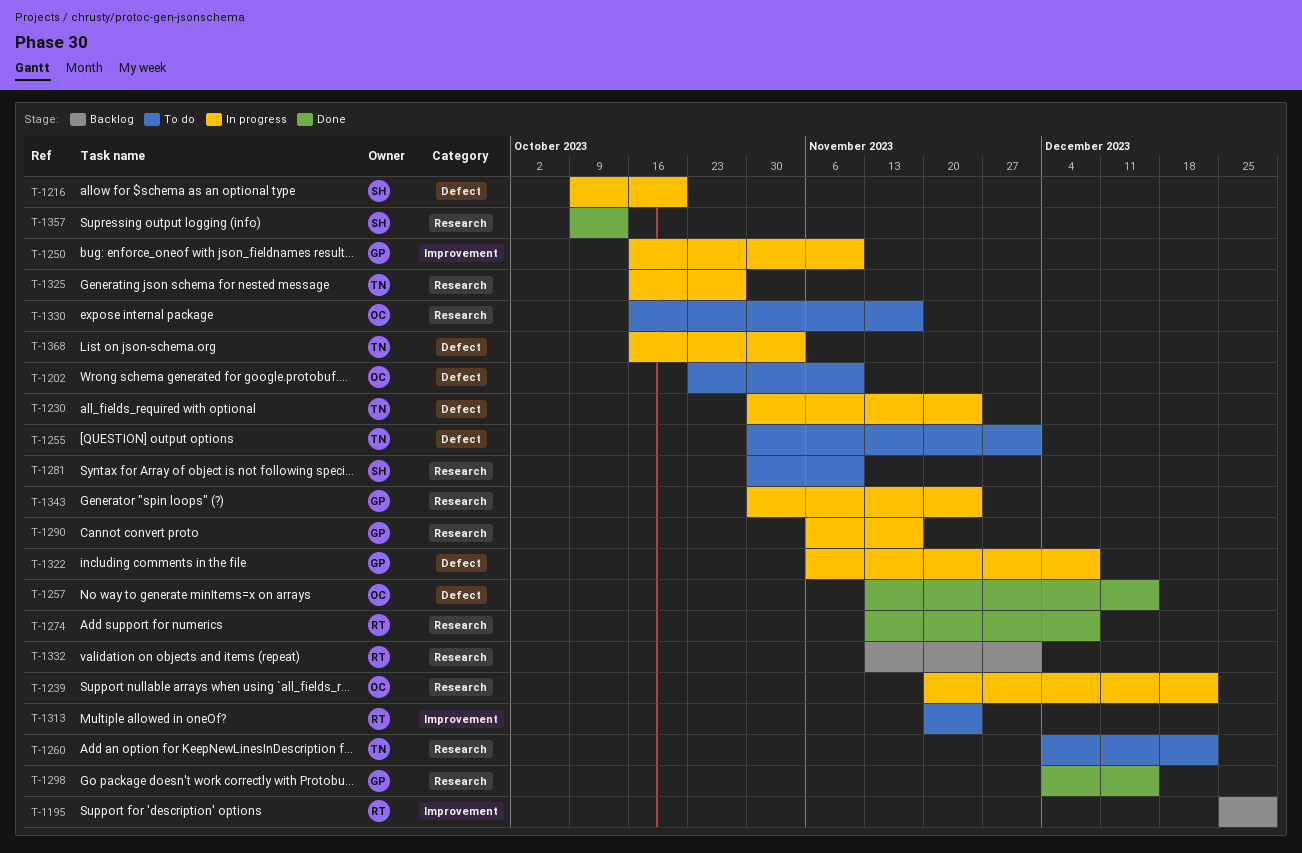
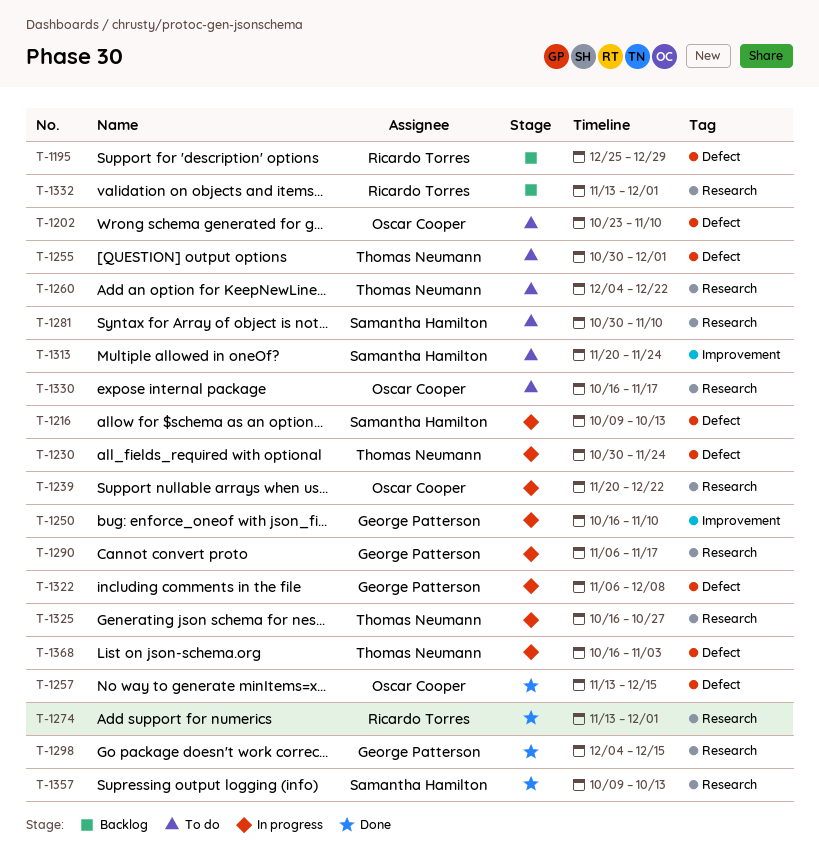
T-1195, label: Improvement -> Defect
T-1216, due: Oct 20 -> Oct 13
T-1274, due: Dec 8 -> Dec 1
T-1313, owner: Ricardo Torres -> Samantha Hamilton
T-1343: present -> none

